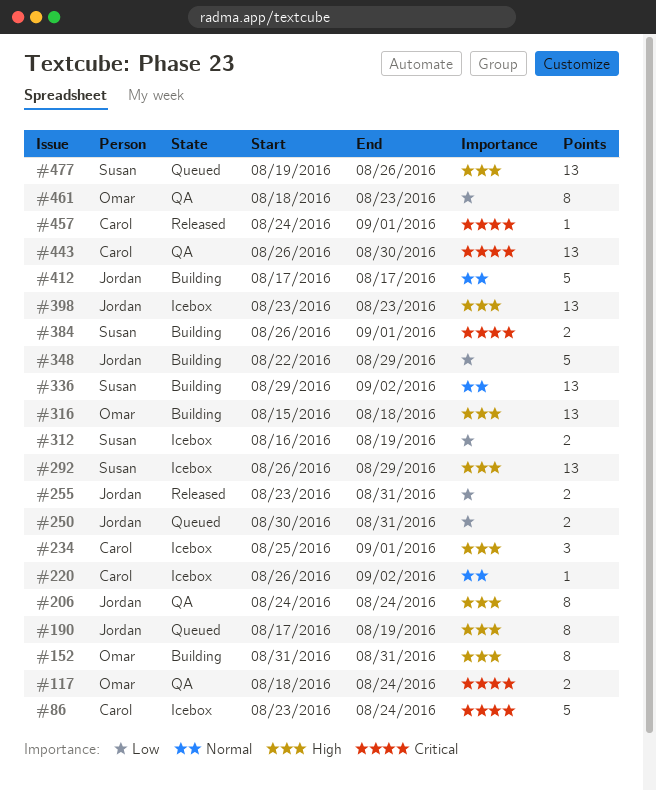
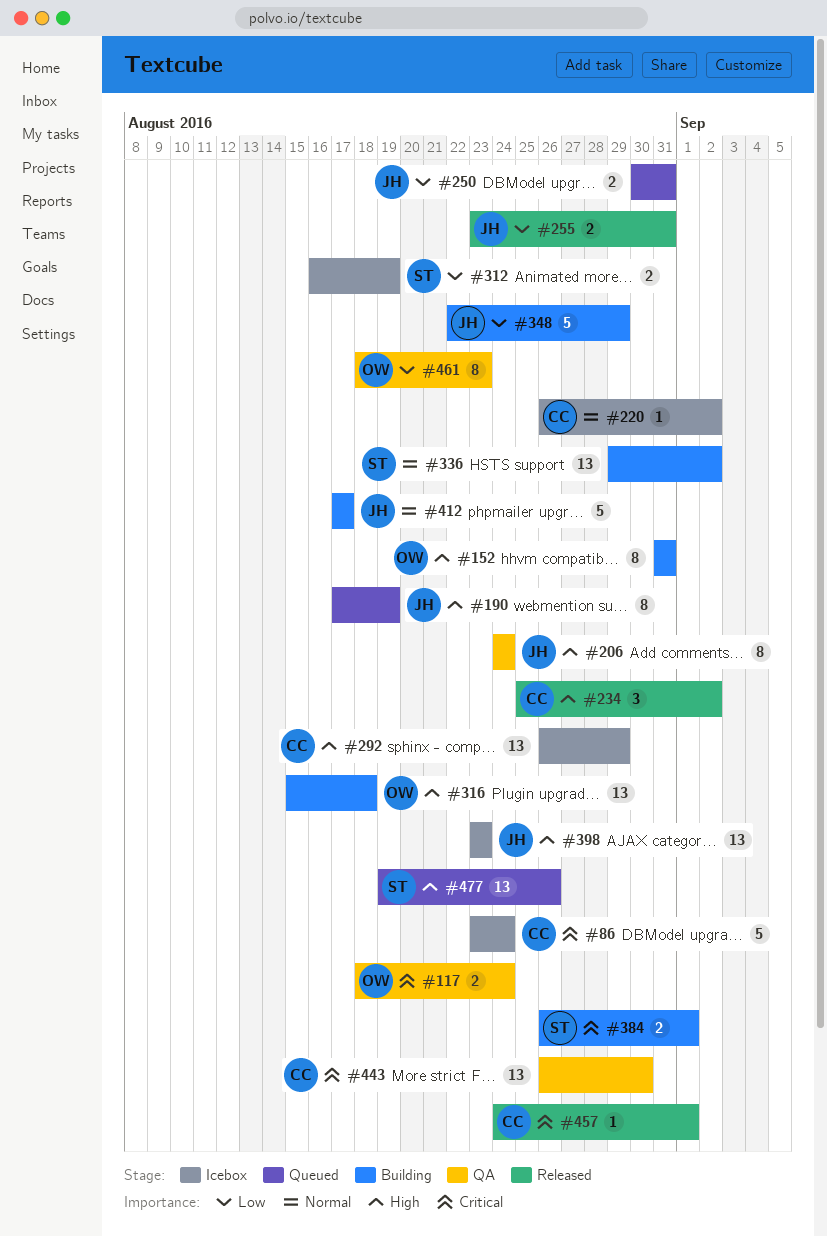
#234, status: Icebox -> Released
#234, due: Sep 1 -> Sep 2
#292, owner: Susan -> Carol

